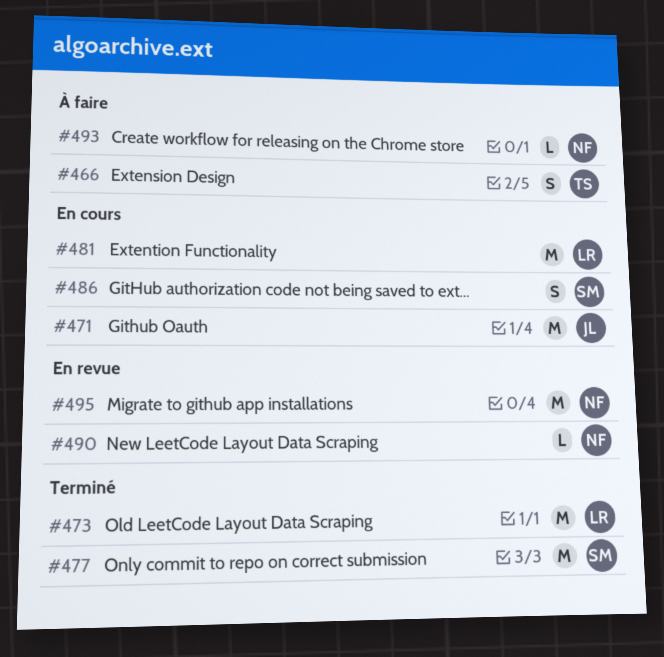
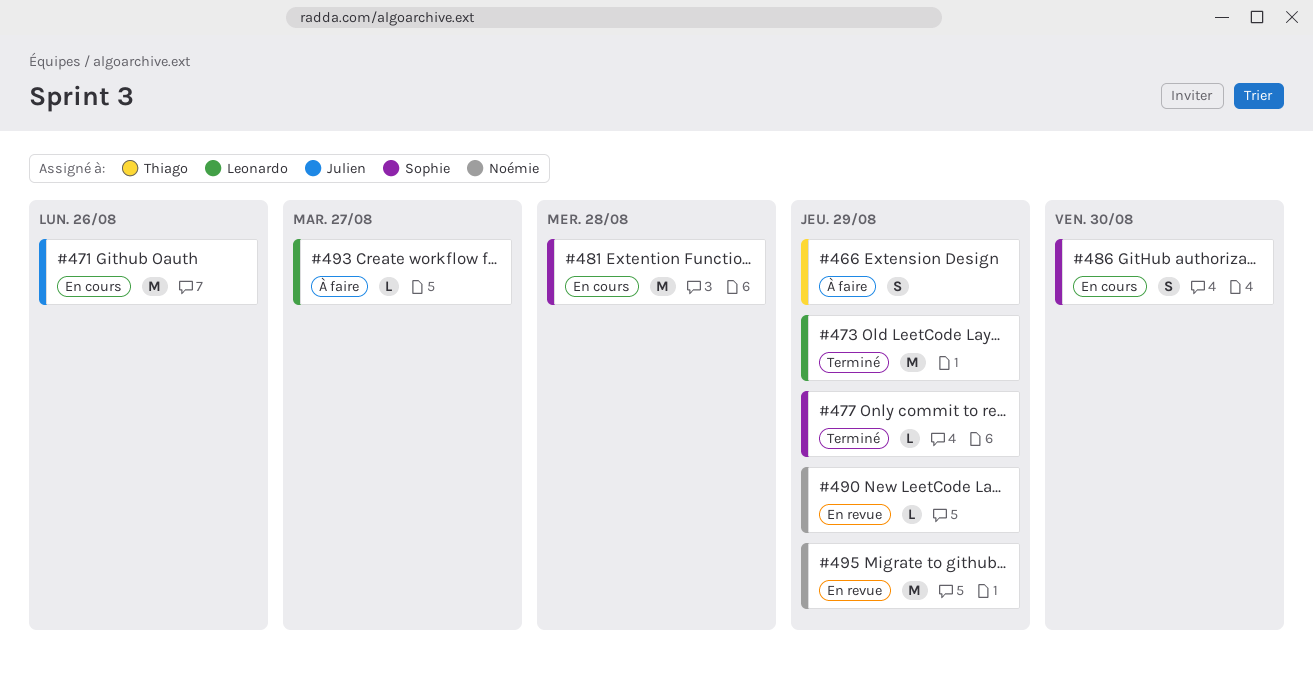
#477, estimate: M -> L
#481, owner: Leonardo -> Sophie
#493, owner: Noémie -> Leonardo

